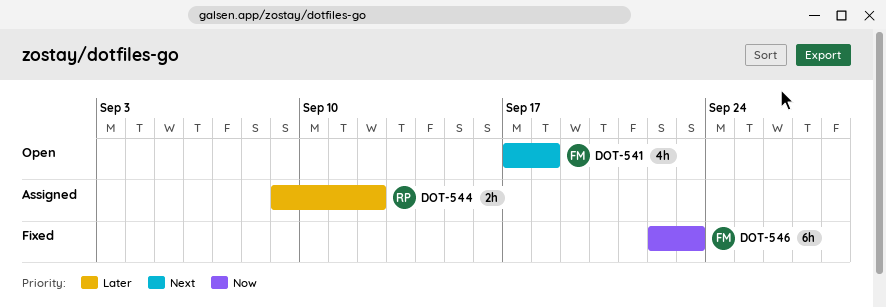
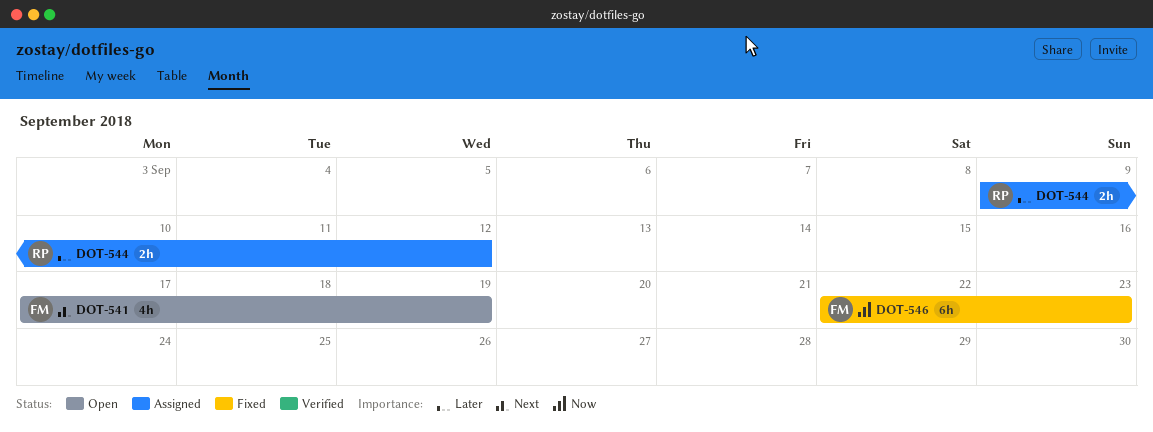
DOT-541, due: Sep 18 -> Sep 19

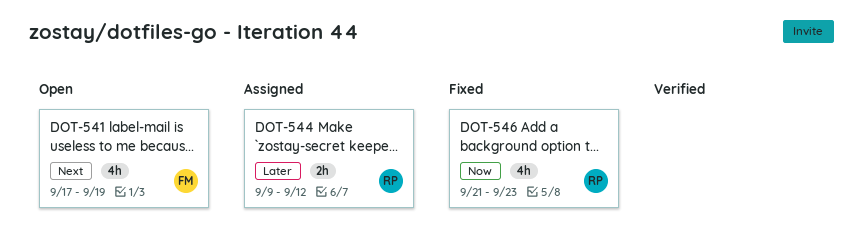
DOT-546, owner: FM -> RP
DOT-546, estimate: 6h -> 4h
DOT-546, start: Sep 22 -> Sep 21

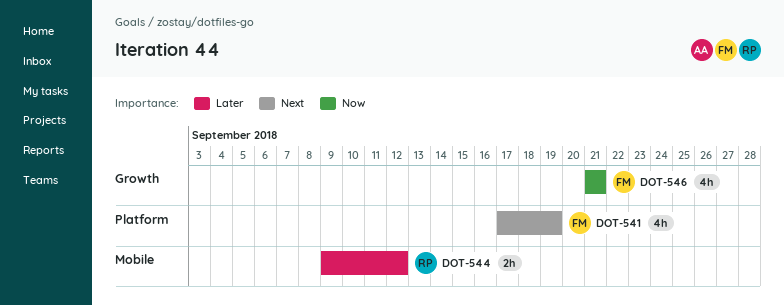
DOT-546, owner: RP -> FM
DOT-546, due: Sep 23 -> Sep 21

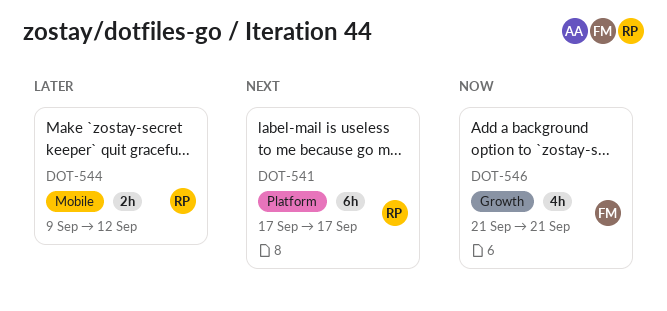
DOT-541, owner: FM -> RP
DOT-541, estimate: 4h -> 6h
DOT-541, due: Sep 19 -> Sep 17

